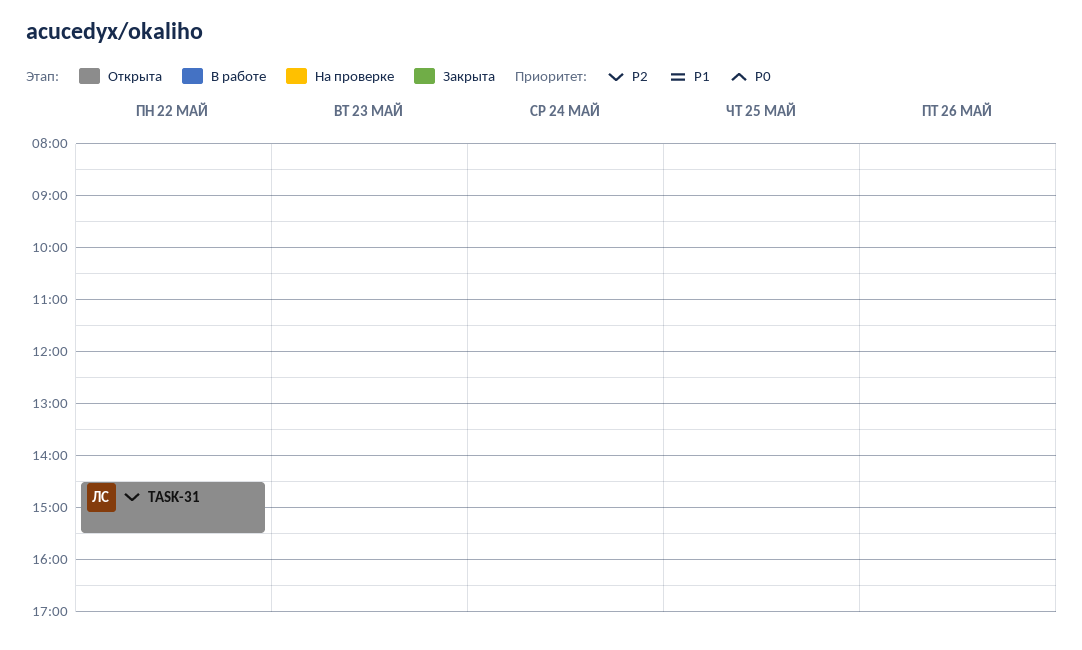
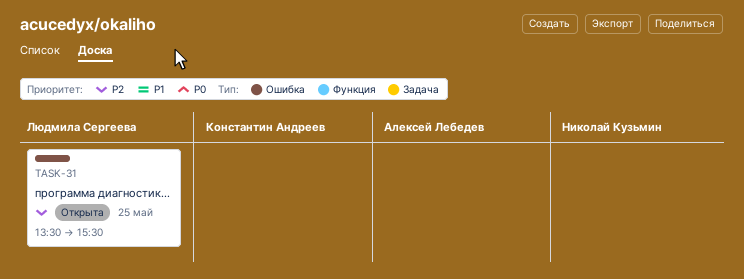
TASK-31, day: May 22 -> May 25
TASK-31, begins: 14:30 -> 13:30

